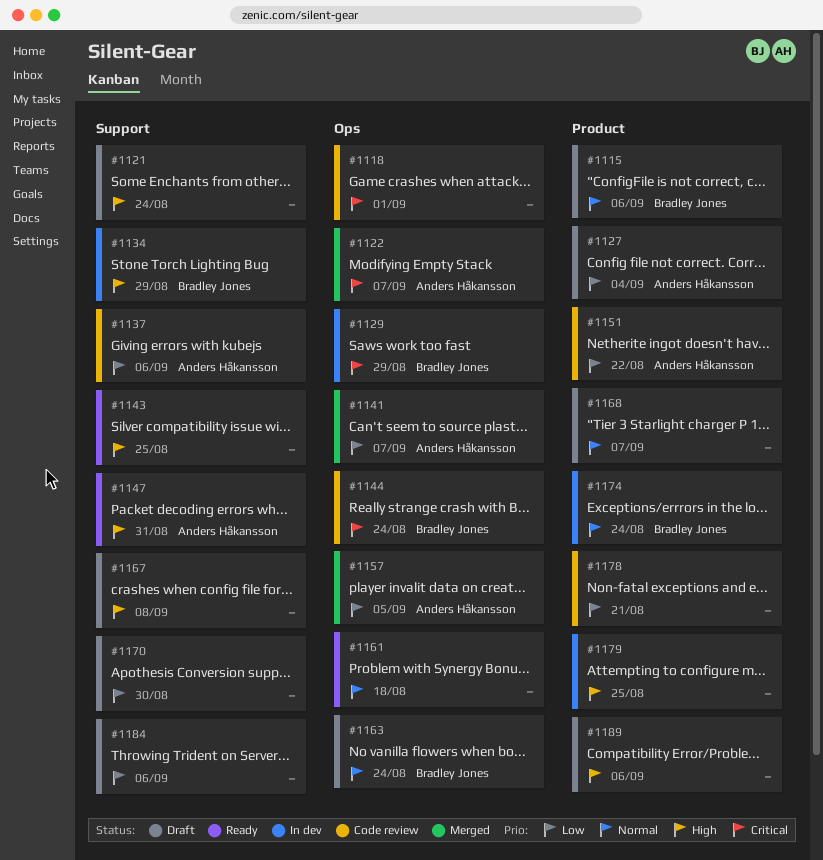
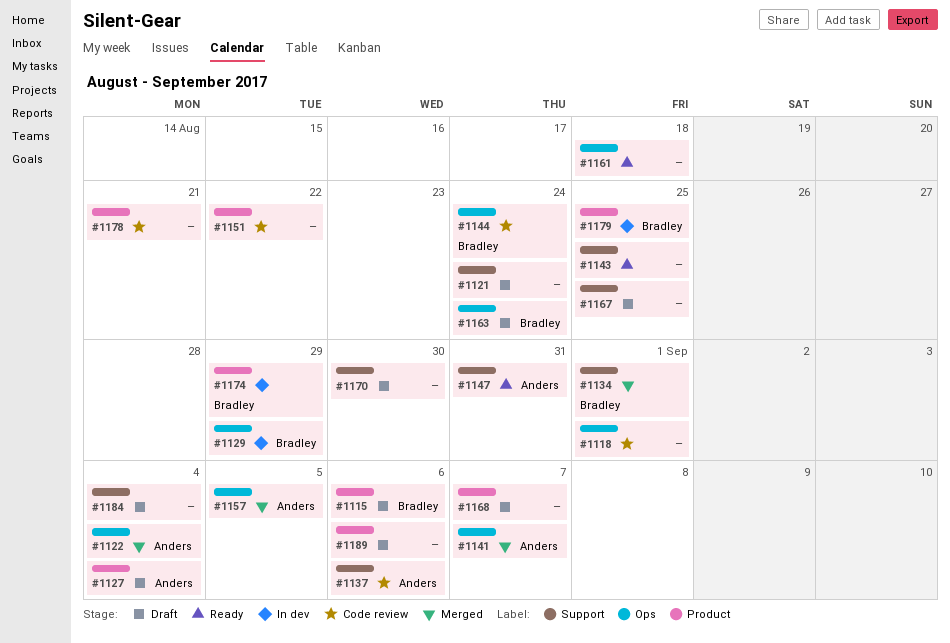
#1122, due: Sep 7 -> Sep 4
#1134, status: In dev -> Merged
#1134, due: Aug 29 -> Sep 1
#1151, owner: Anders Håkansson -> none
#1167, due: Sep 8 -> Aug 25
#1174, due: Aug 24 -> Aug 29
#1179, owner: none -> Bradley Jones
#1184, due: Sep 6 -> Sep 4

